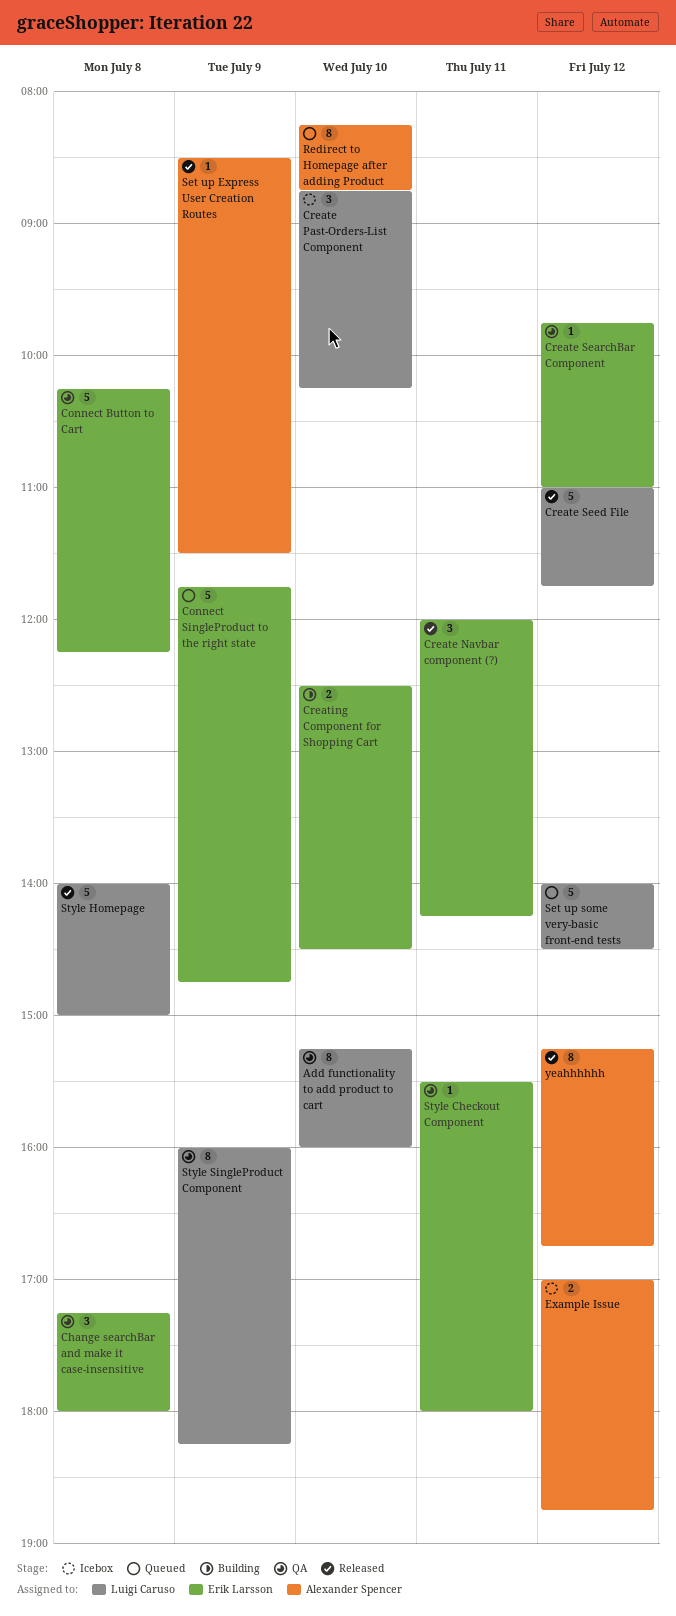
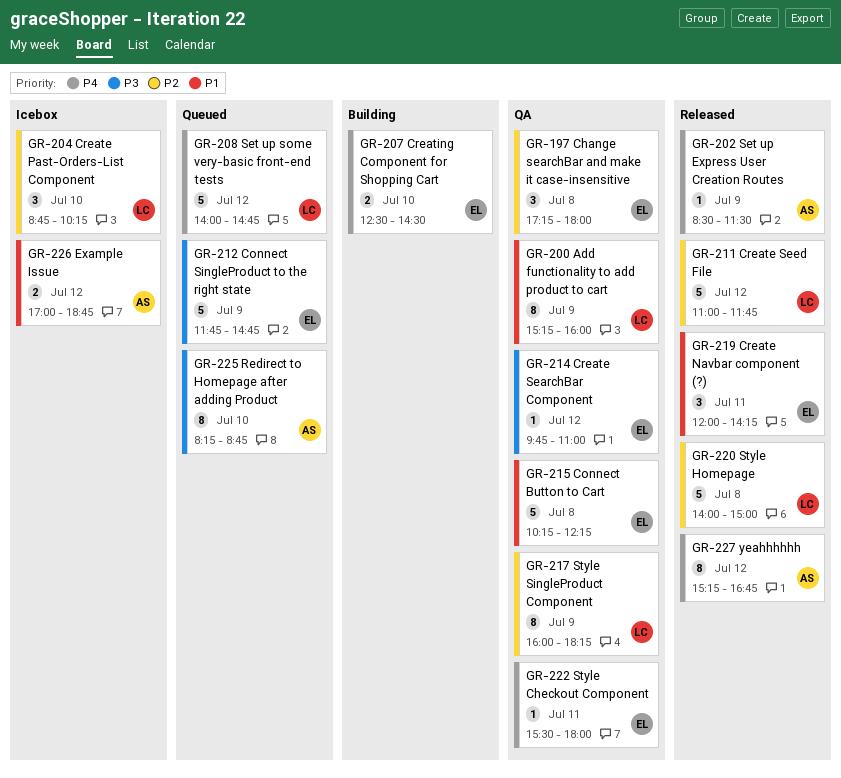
Add functionality to add product to cart, day: Jul 10 -> Jul 9
Set up some very-basic front-end tests, ends: 14:30 -> 14:45

